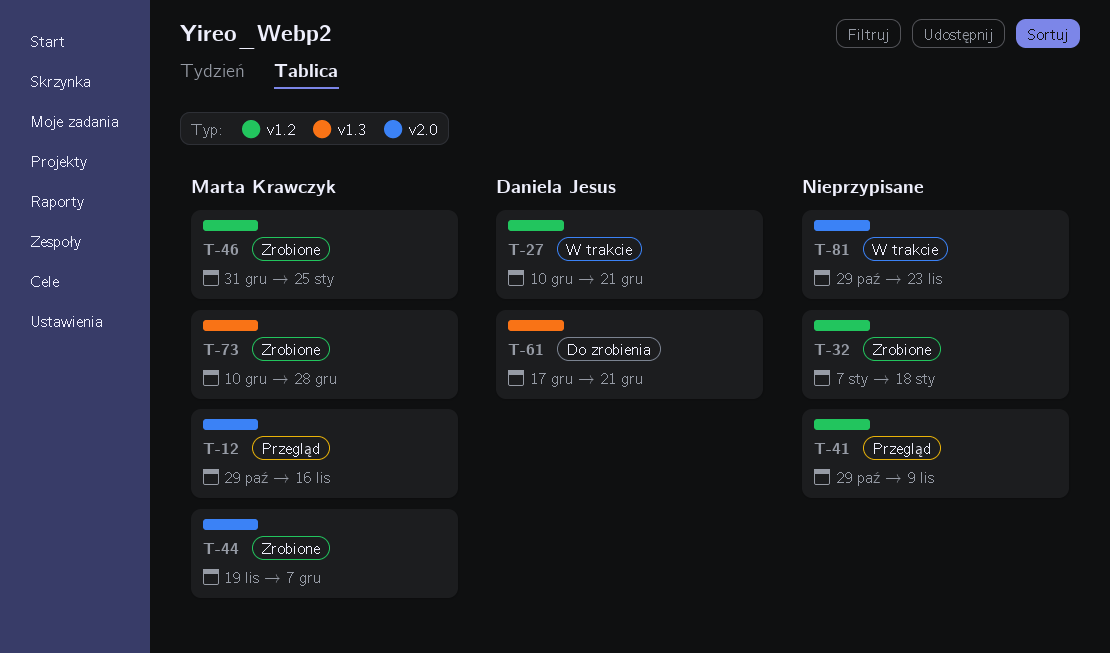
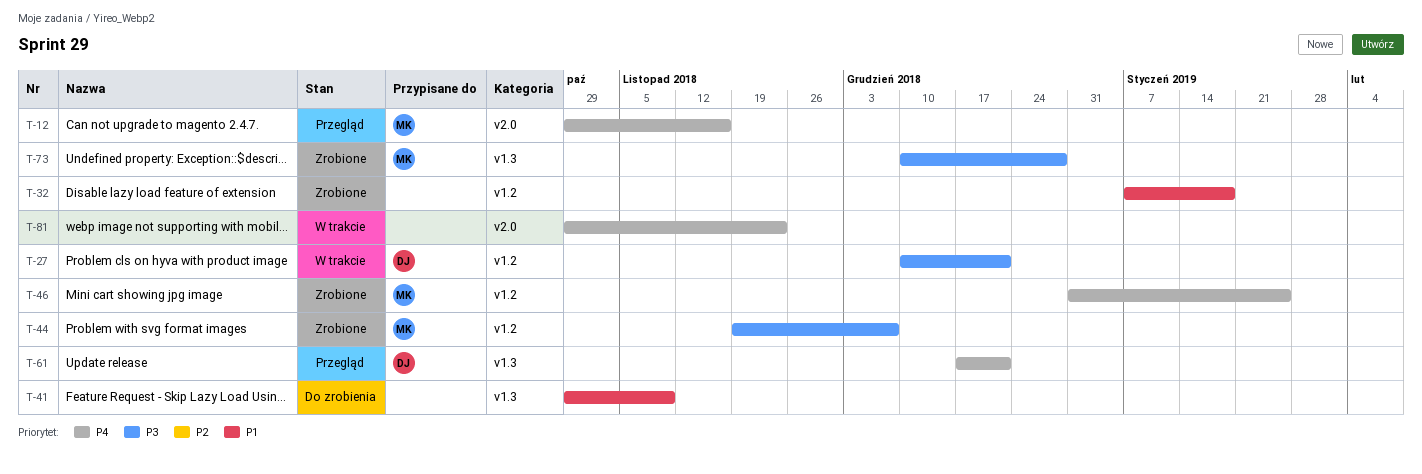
T-41, status: Przegląd -> Do zrobienia
T-41, label: v1.2 -> v1.3
T-44, label: v2.0 -> v1.2
T-61, status: Do zrobienia -> Przegląd

